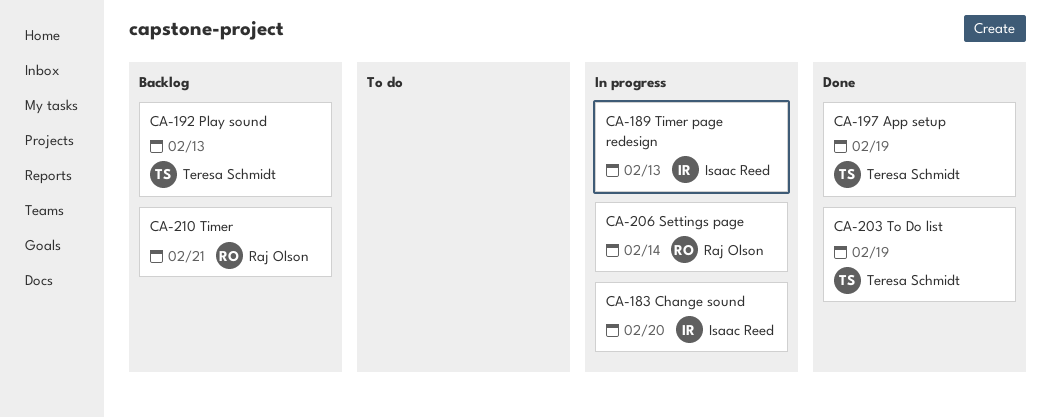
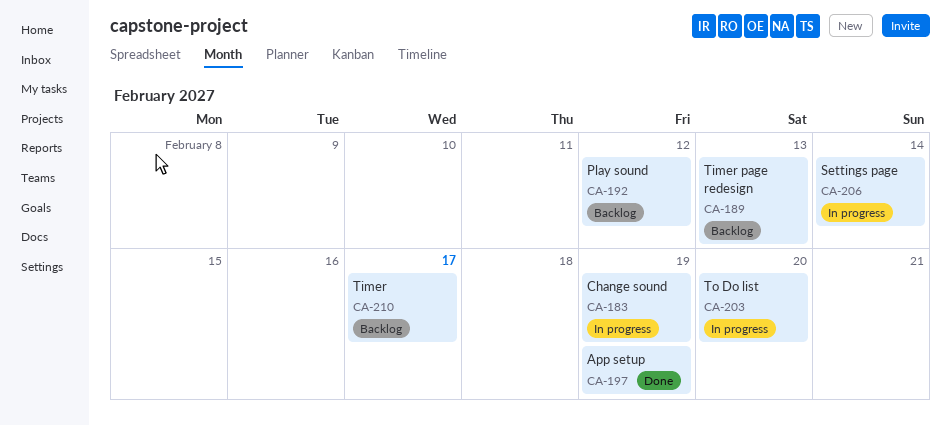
CA-183, due: Feb 20 -> Feb 19
CA-189, status: In progress -> Backlog
CA-192, due: Feb 13 -> Feb 12
CA-203, status: Done -> In progress
CA-203, due: Feb 19 -> Feb 20
CA-210, due: Feb 21 -> Feb 17

